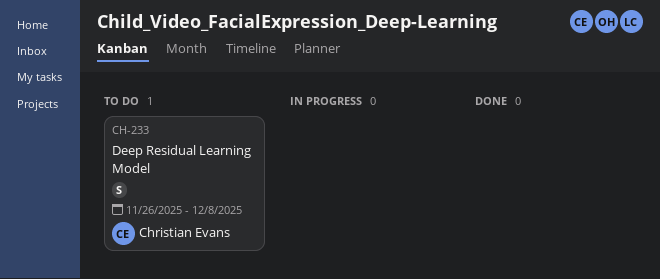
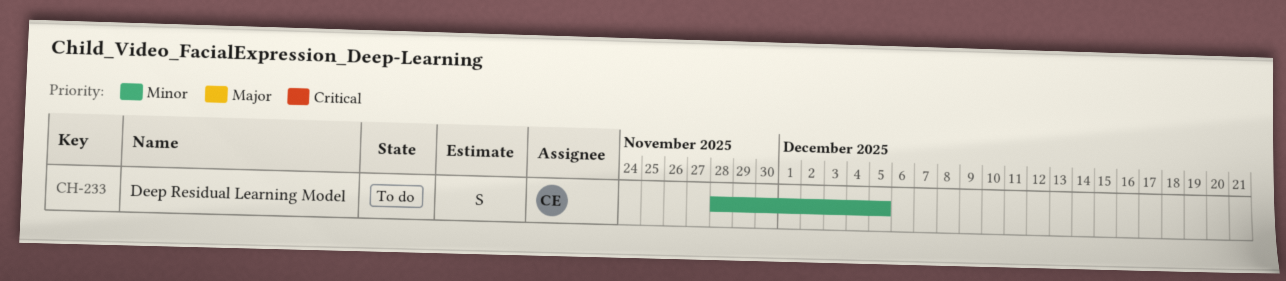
CH-233, start: Nov 26 -> Nov 28
CH-233, due: Dec 8 -> Dec 5

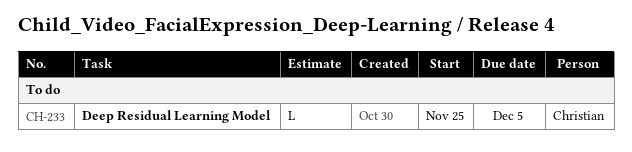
CH-233, estimate: S -> L
CH-233, start: Nov 28 -> Nov 25

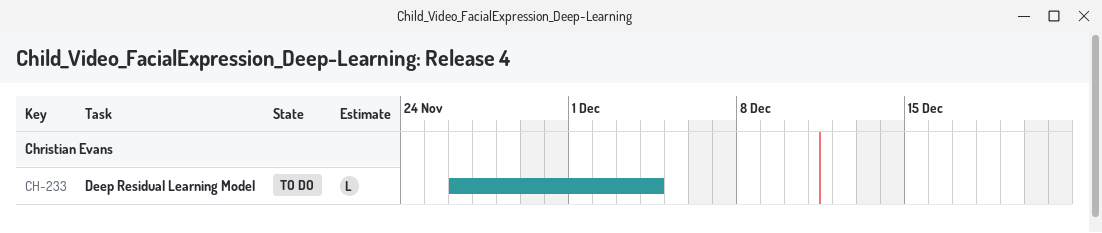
CH-233, start: Nov 25 -> Nov 26
CH-233, due: Dec 5 -> Dec 4

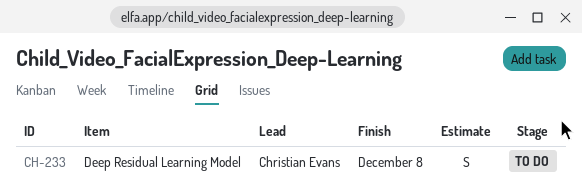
CH-233, estimate: L -> S
CH-233, due: Dec 4 -> Dec 8

